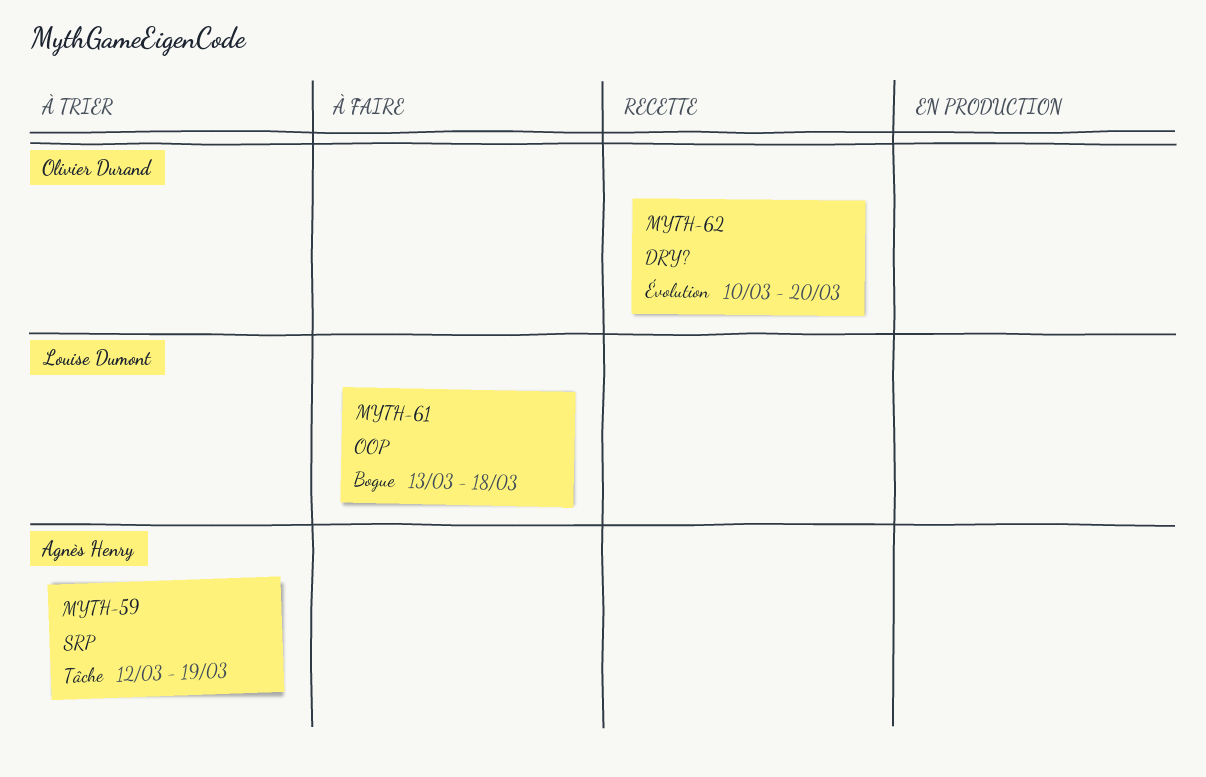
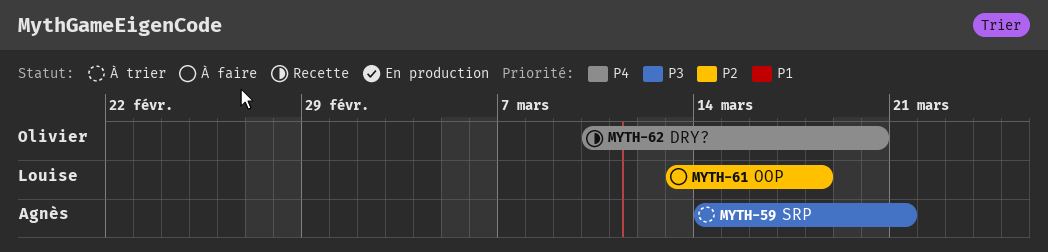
MYTH-59, start: Mar 12 -> Mar 14
MYTH-59, due: Mar 19 -> Mar 21

